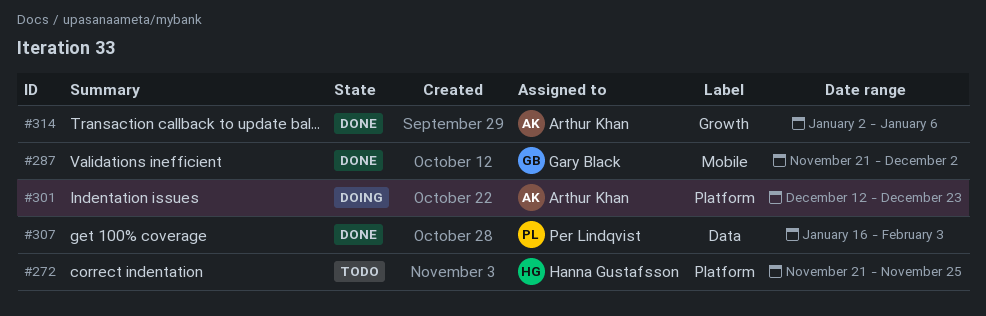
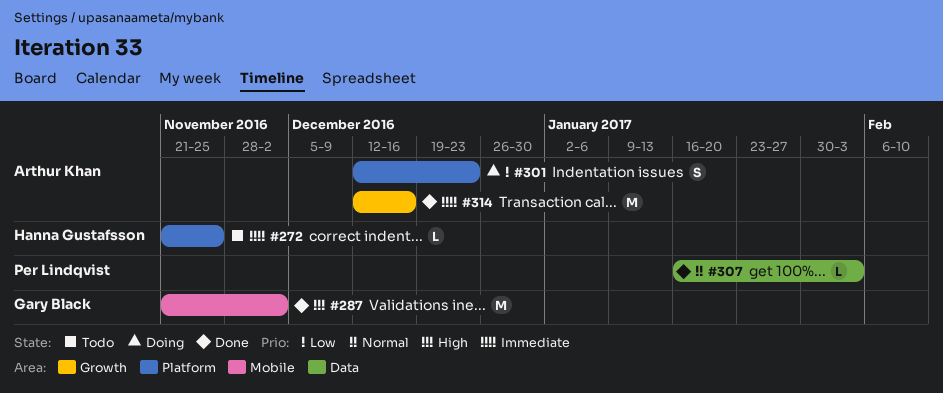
#314, start: Jan 2 -> Dec 12
#314, due: Jan 6 -> Dec 16

